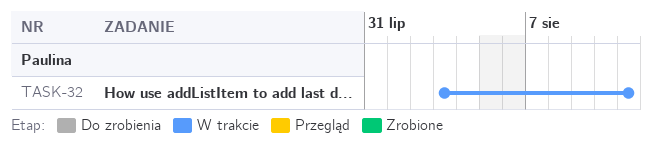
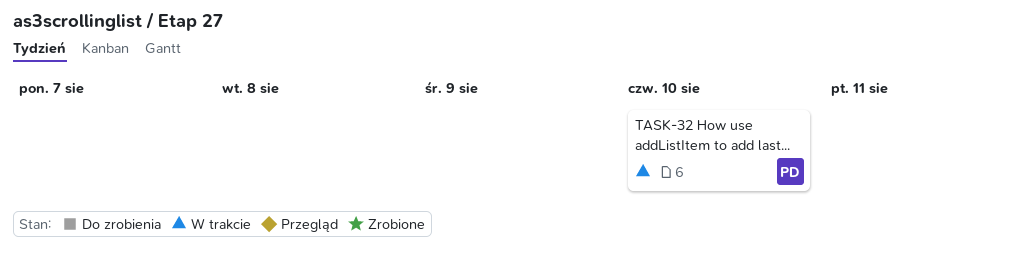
TASK-32, due: Aug 11 -> Aug 10

